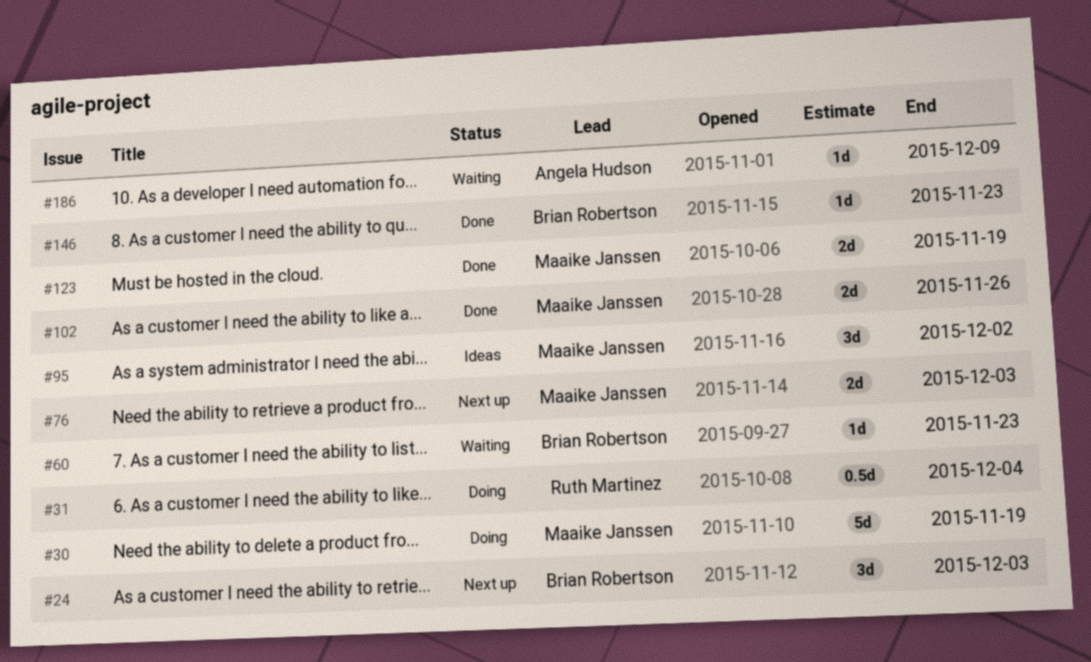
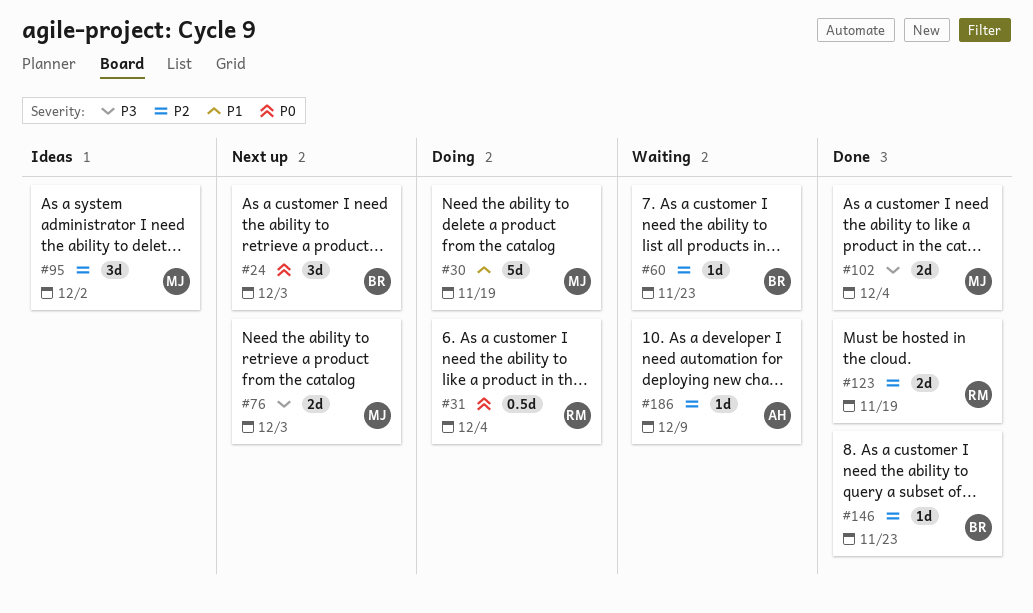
#102, due: Nov 26 -> Dec 4
#123, owner: Maaike Janssen -> Ruth Martinez

